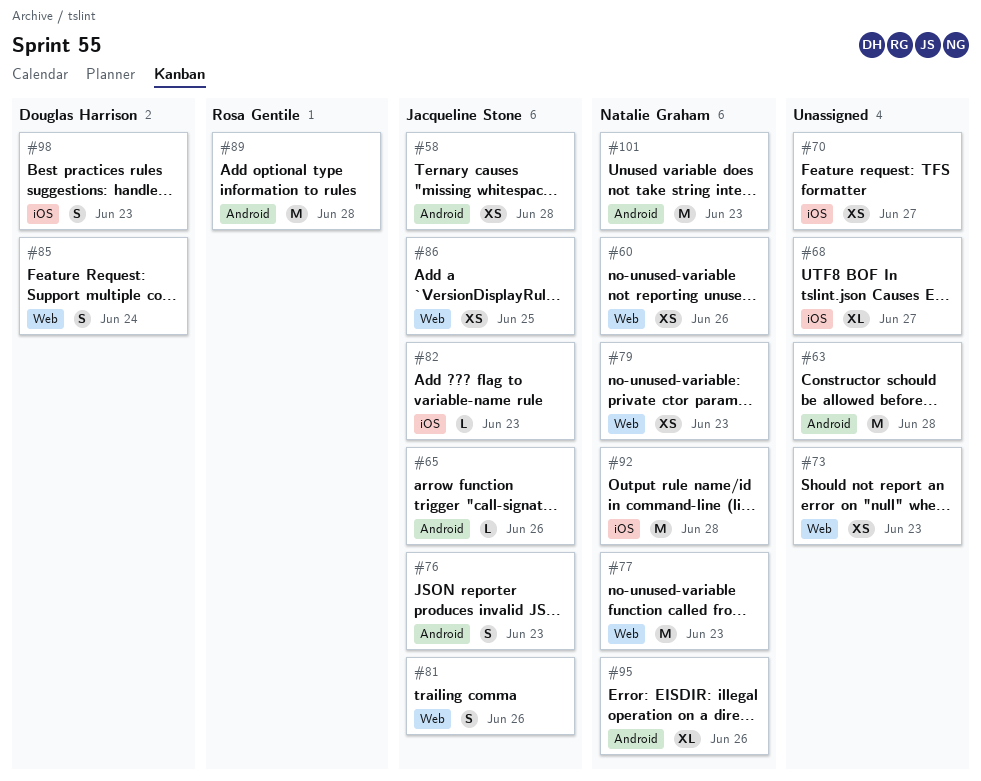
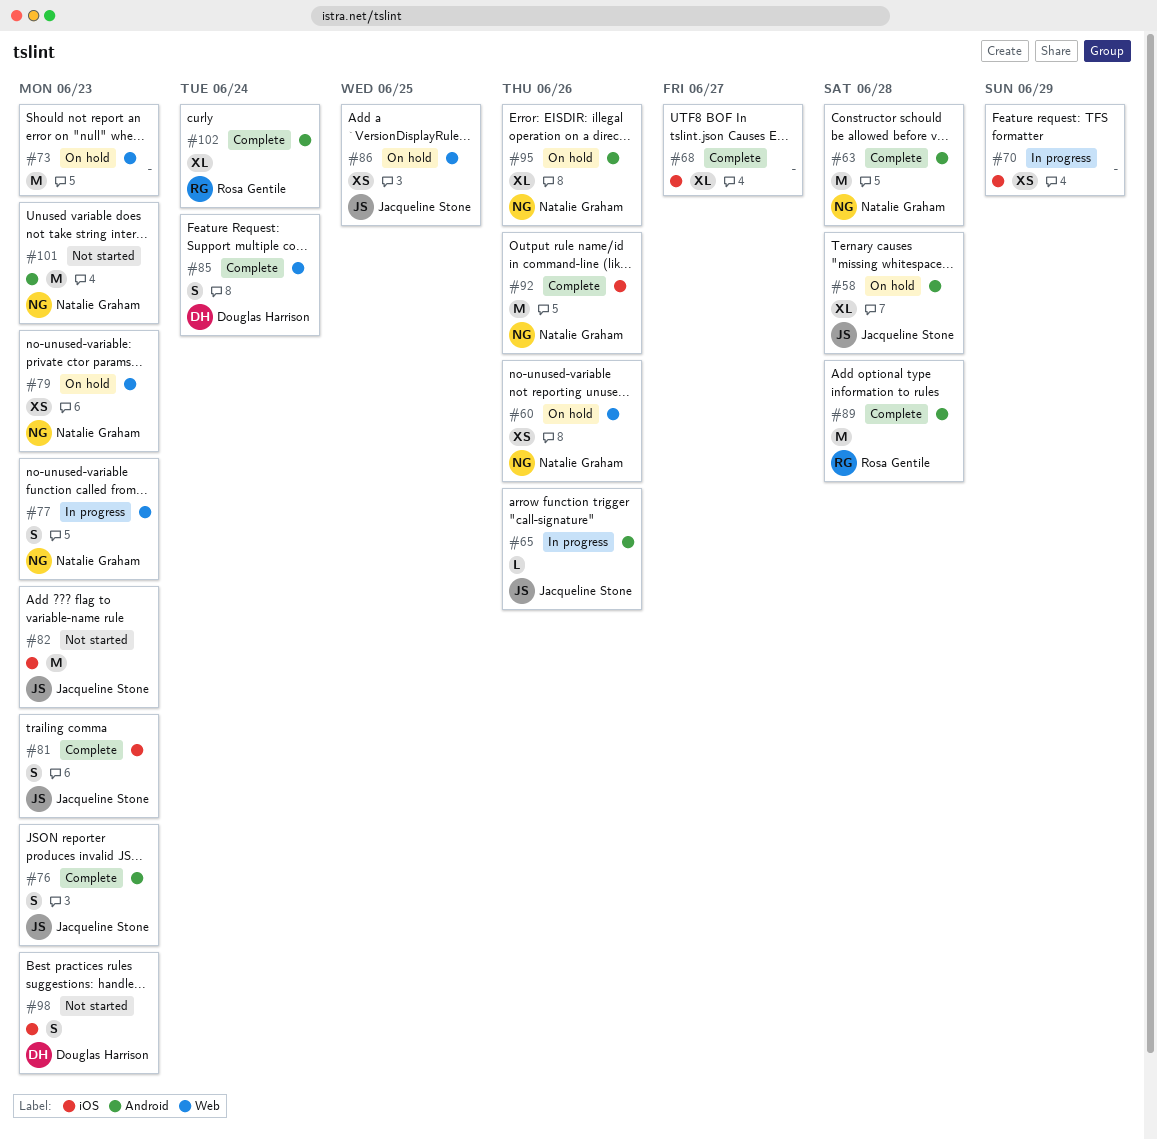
#58, estimate: XS -> XL
#63, owner: none -> Natalie Graham
#70, due: Jun 27 -> Jun 29
#73, estimate: XS -> M
#77, estimate: M -> S
#81, label: Web -> iOS
#81, due: Jun 26 -> Jun 23
#82, estimate: L -> M
#92, due: Jun 28 -> Jun 26
#102: none -> present

